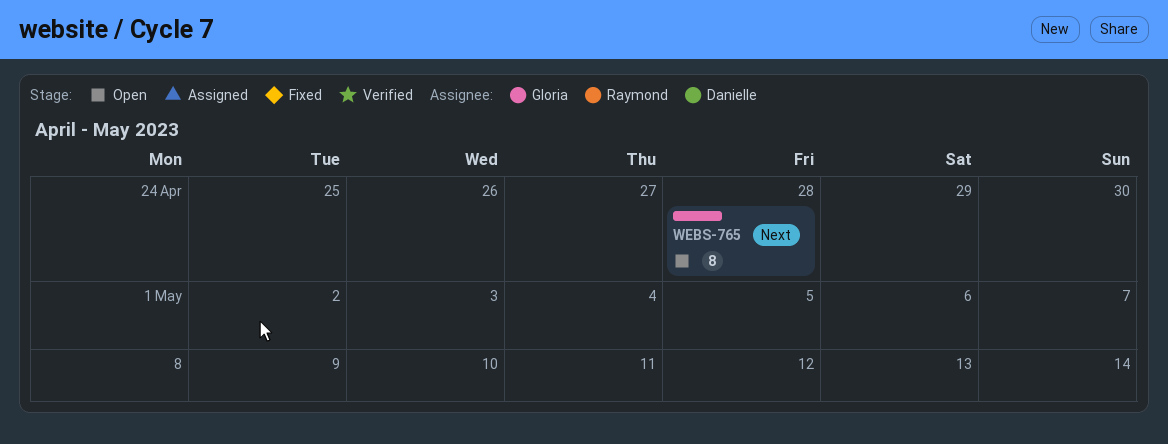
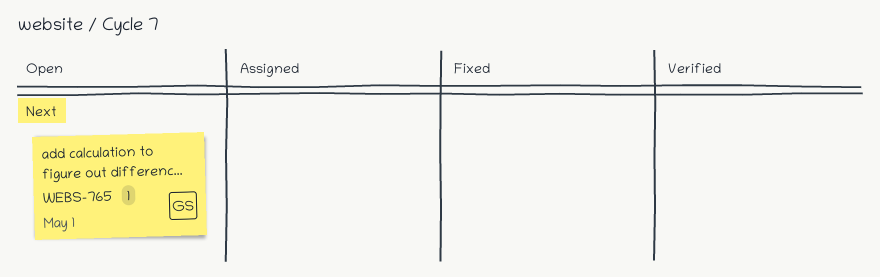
WEBS-765, estimate: 8 -> 1
WEBS-765, due: Apr 28 -> May 1

